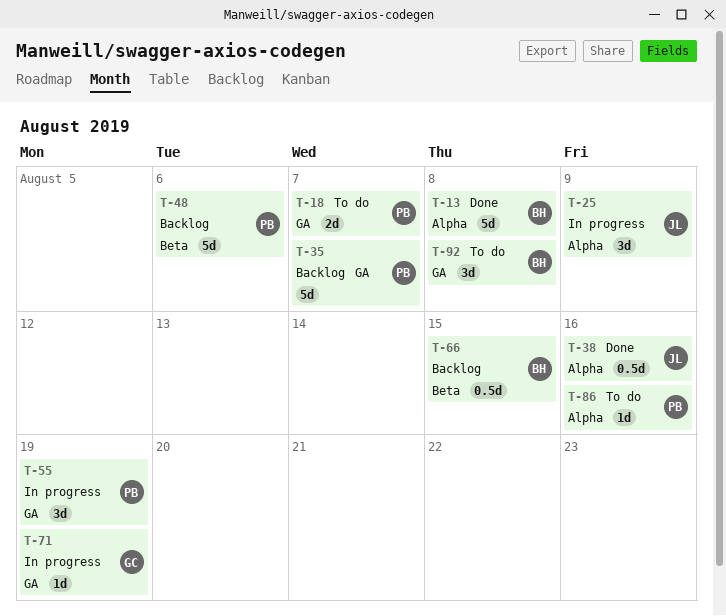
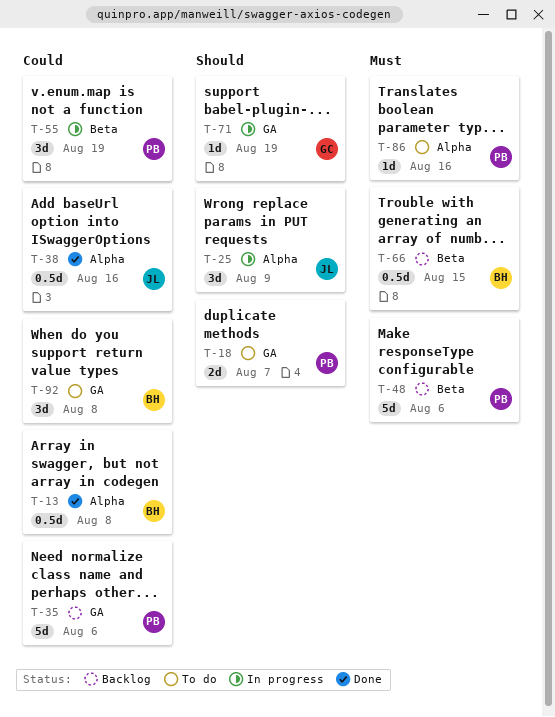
T-13, estimate: 5d -> 0.5d
T-35, due: Aug 7 -> Aug 6
T-55, label: GA -> Beta

